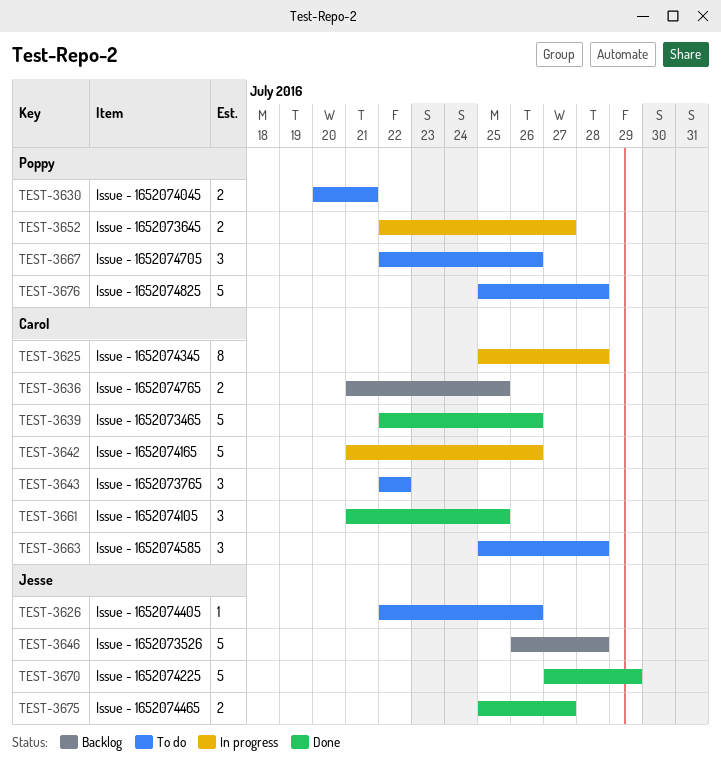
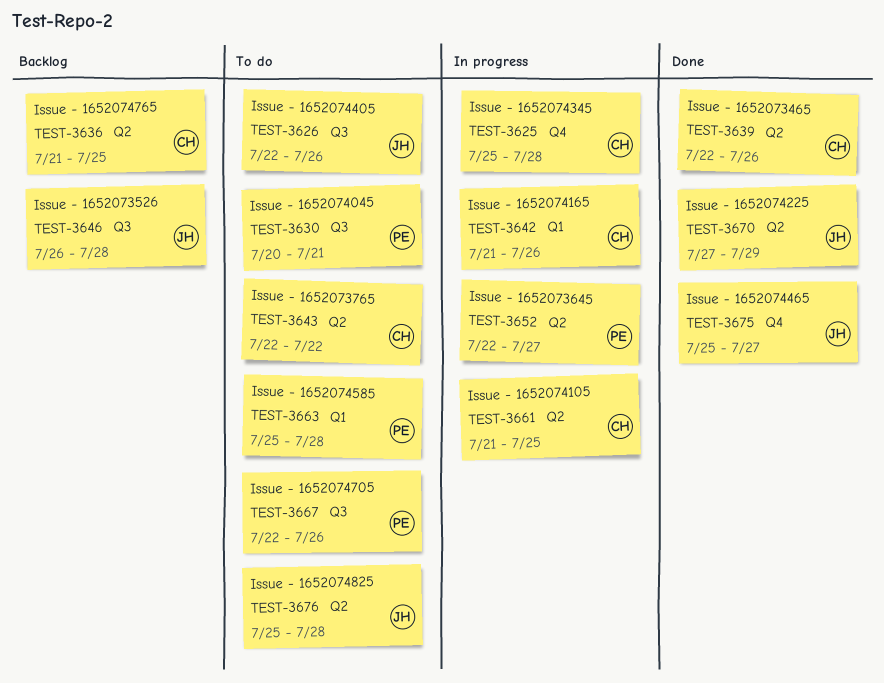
TEST-3661, status: Done -> In progress
TEST-3663, owner: Carol -> Poppy
TEST-3676, owner: Poppy -> Jesse

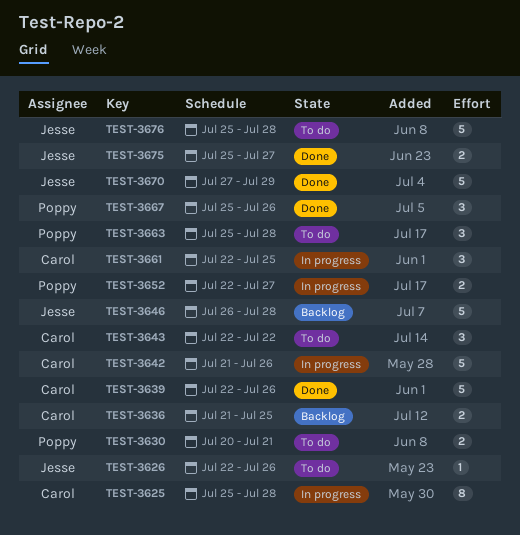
TEST-3661, start: Jul 21 -> Jul 22
TEST-3667, status: To do -> Done
TEST-3667, start: Jul 22 -> Jul 25

